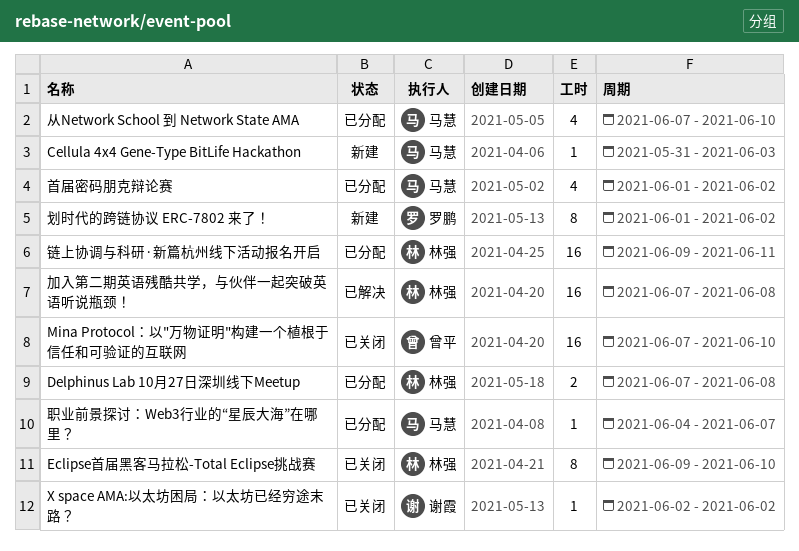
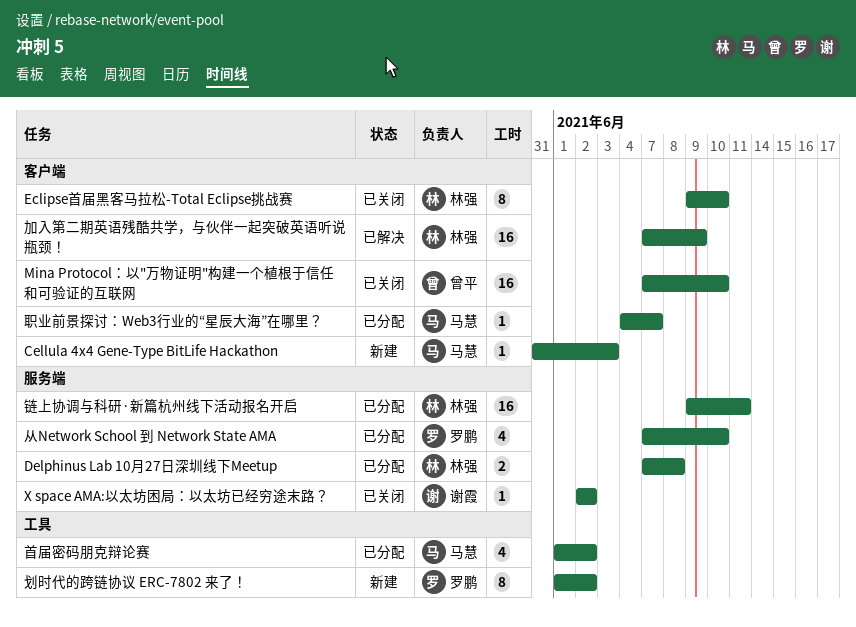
从Network School 到 Network State AMA, owner: 马慧 -> 罗鹏
加入第二期英语残酷共学，与伙伴一起突破英语听说瓶颈！, due: Jun 8 -> Jun 9

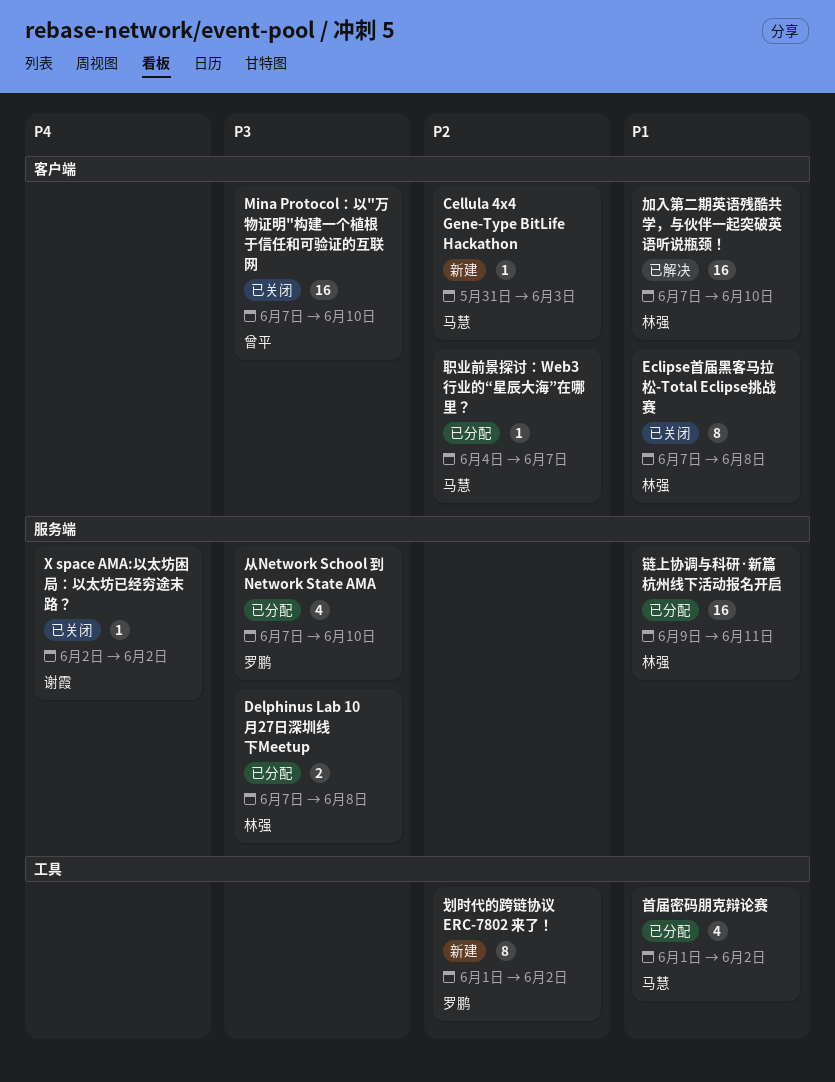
Eclipse首届黑客马拉松-Total Eclipse挑战赛, start: Jun 9 -> Jun 7
Eclipse首届黑客马拉松-Total Eclipse挑战赛, due: Jun 10 -> Jun 8
加入第二期英语残酷共学，与伙伴一起突破英语听说瓶颈！, due: Jun 9 -> Jun 10

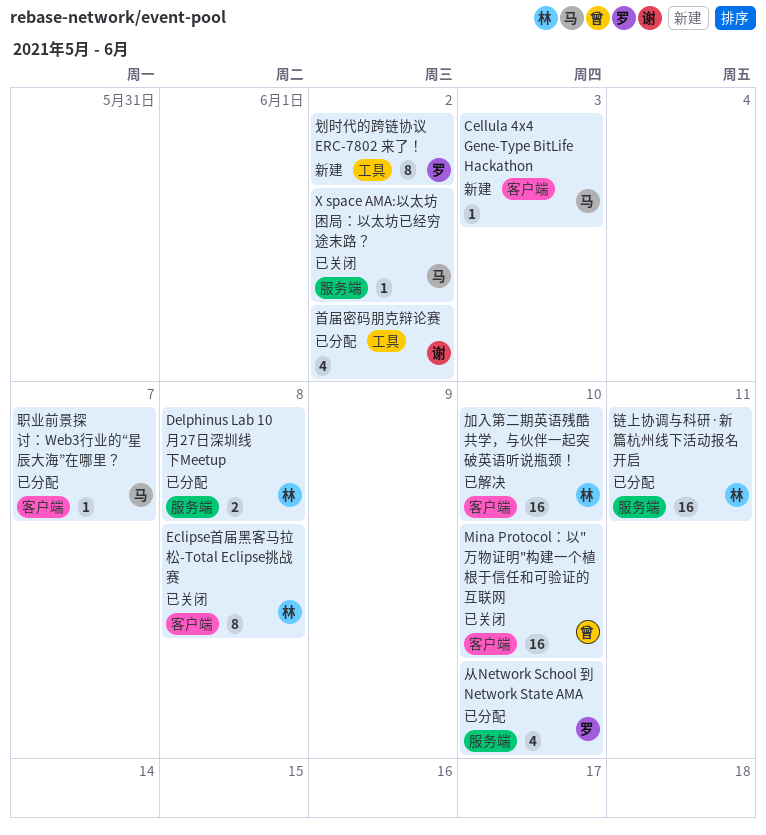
X space AMA:以太坊困局：以太坊已经穷途末路？, owner: 谢霞 -> 马慧
首届密码朋克辩论赛, owner: 马慧 -> 谢霞

